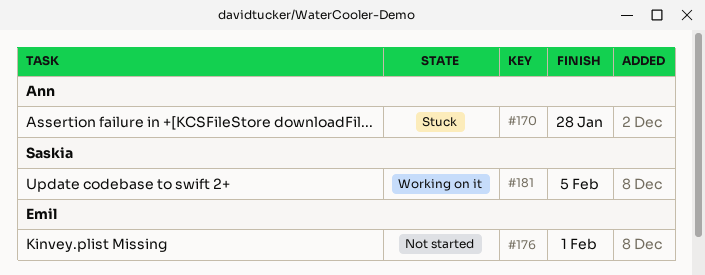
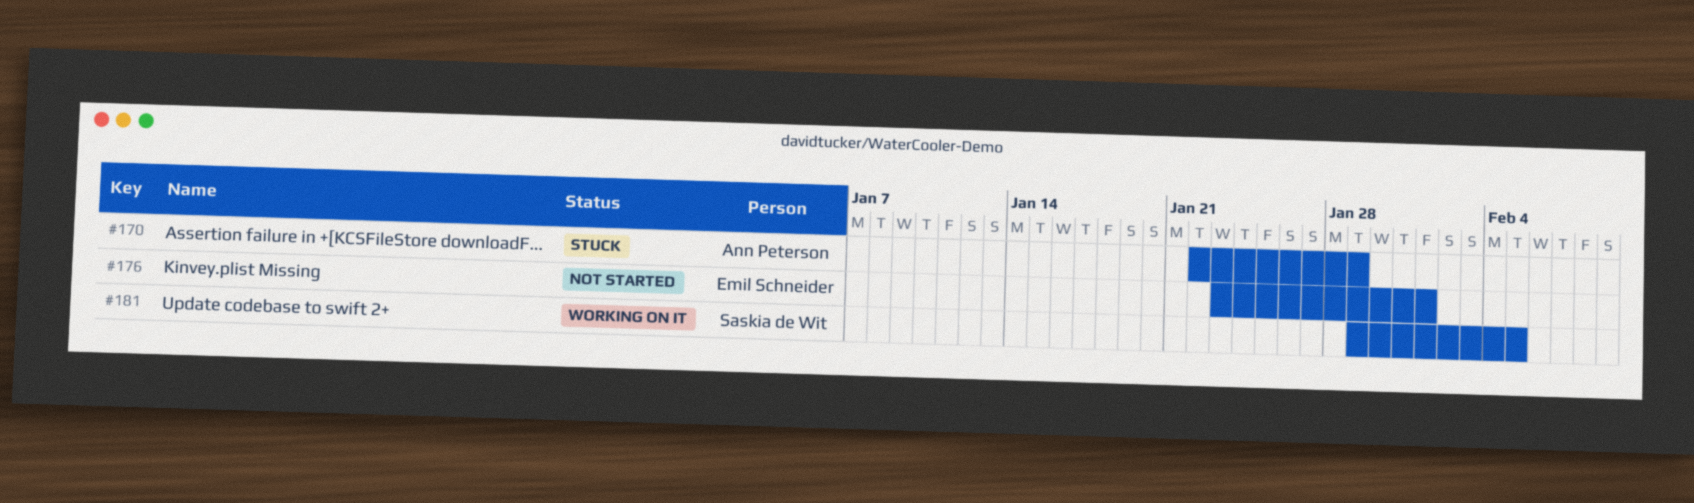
#170, due: Jan 28 -> Jan 29

